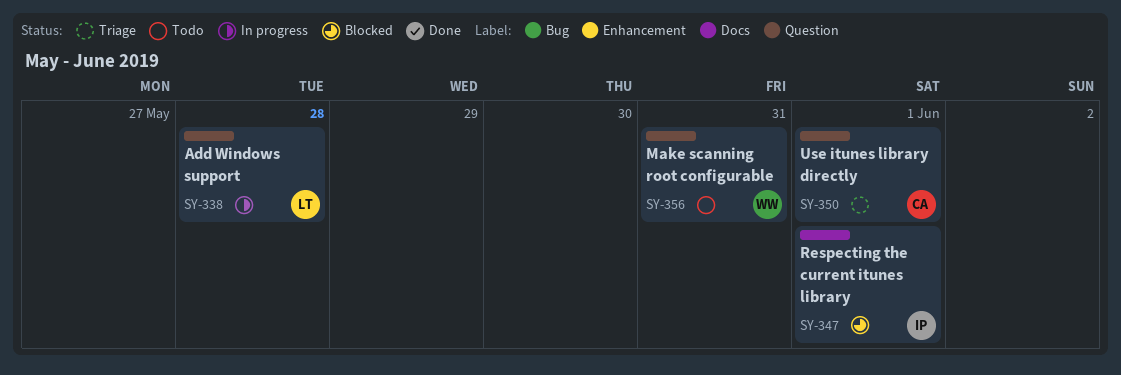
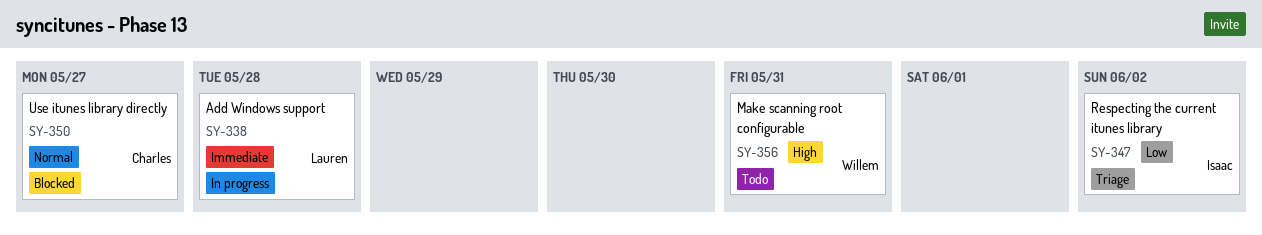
SY-347, status: Blocked -> Triage
SY-347, due: Jun 1 -> Jun 2
SY-350, status: Triage -> Blocked
SY-350, due: Jun 1 -> May 27

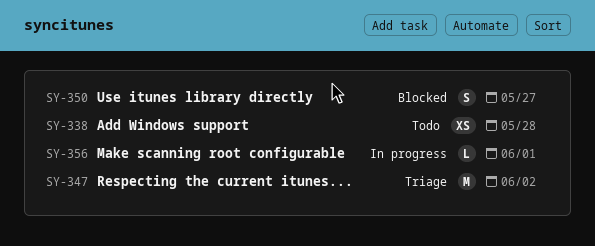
SY-338, status: In progress -> Todo
SY-356, status: Todo -> In progress
SY-356, due: May 31 -> Jun 1

